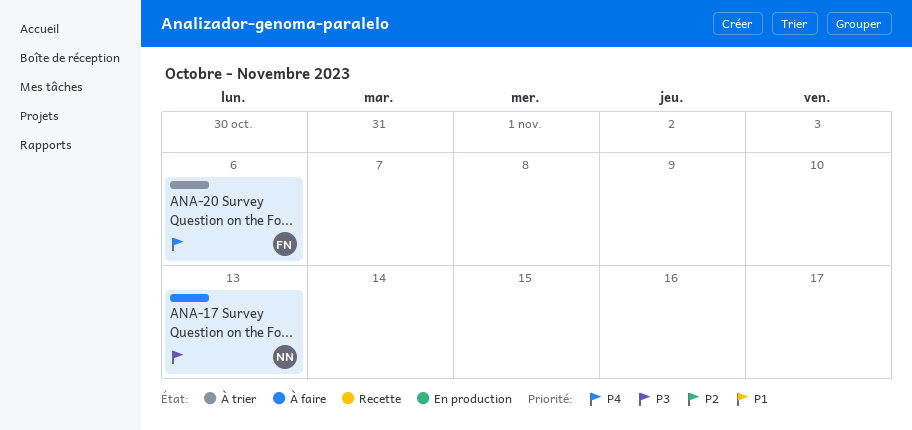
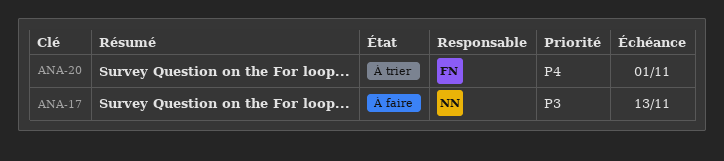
ANA-20, due: Nov 6 -> Nov 1

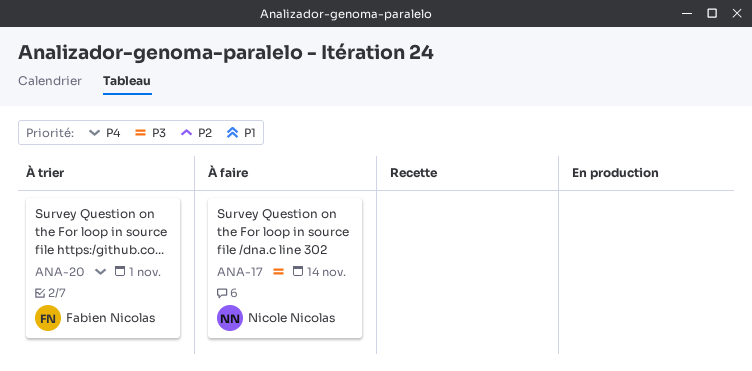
ANA-17, due: Nov 13 -> Nov 14

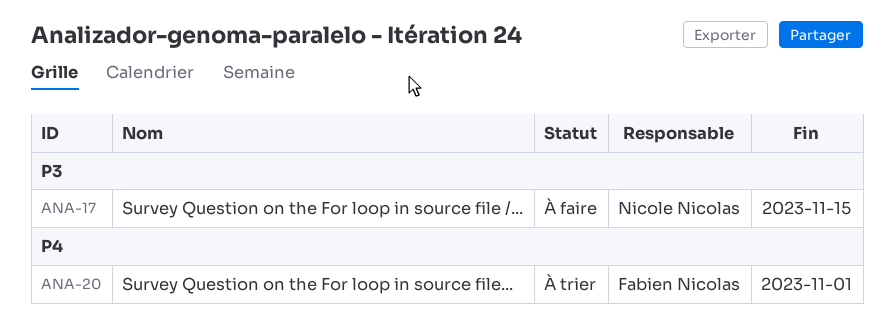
ANA-17, due: Nov 14 -> Nov 15

